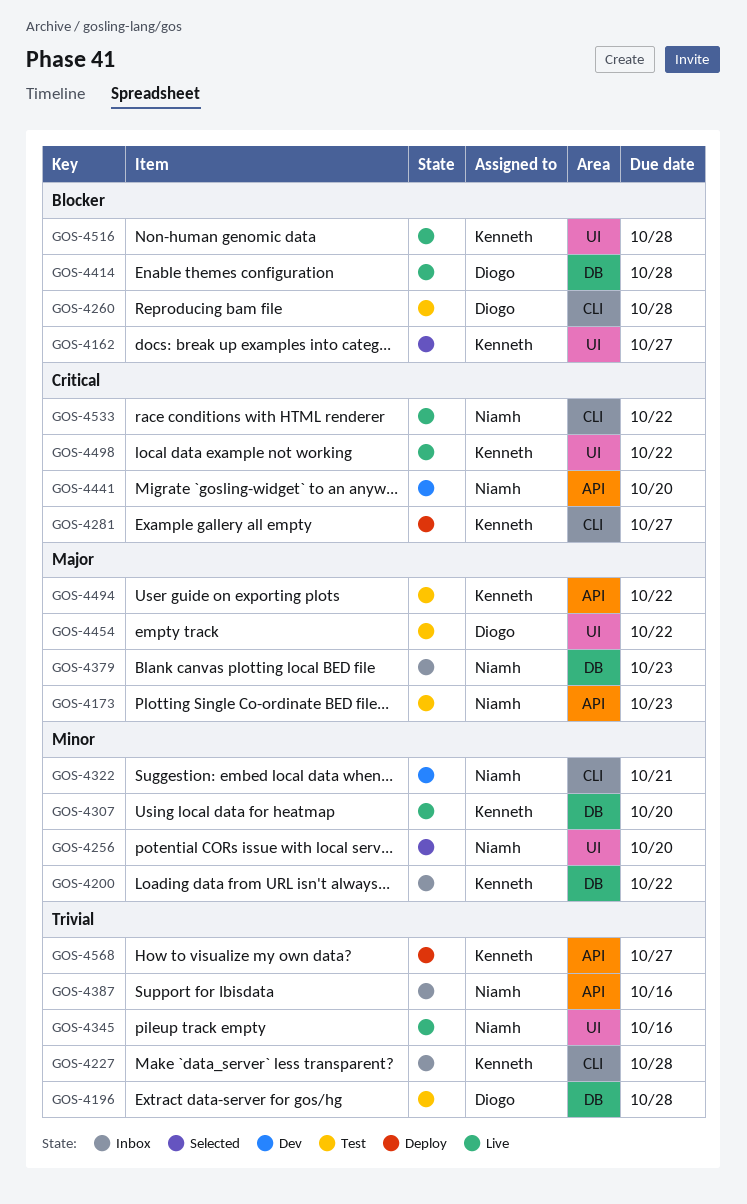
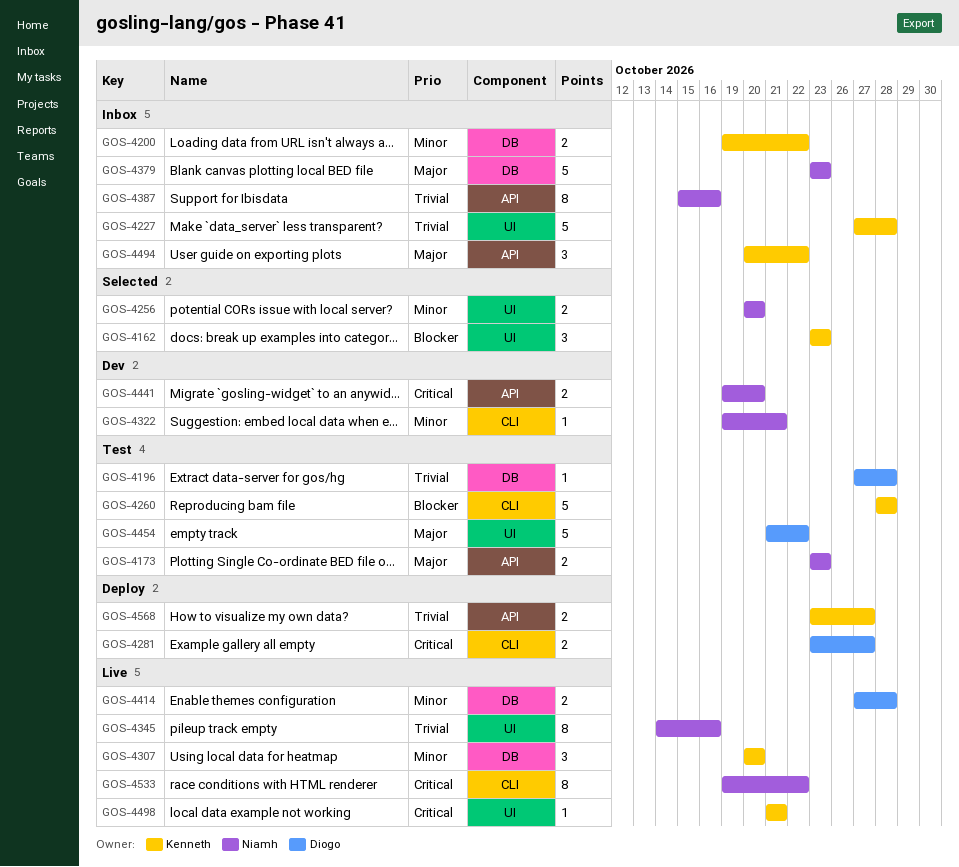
GOS-4162, due: Oct 27 -> Oct 23
GOS-4227, label: CLI -> UI
GOS-4260, owner: Diogo -> Kenneth
GOS-4281, owner: Kenneth -> Diogo
GOS-4414, priority: Blocker -> Minor
GOS-4494, status: Test -> Inbox
GOS-4498, due: Oct 22 -> Oct 21
GOS-4516: present -> none

